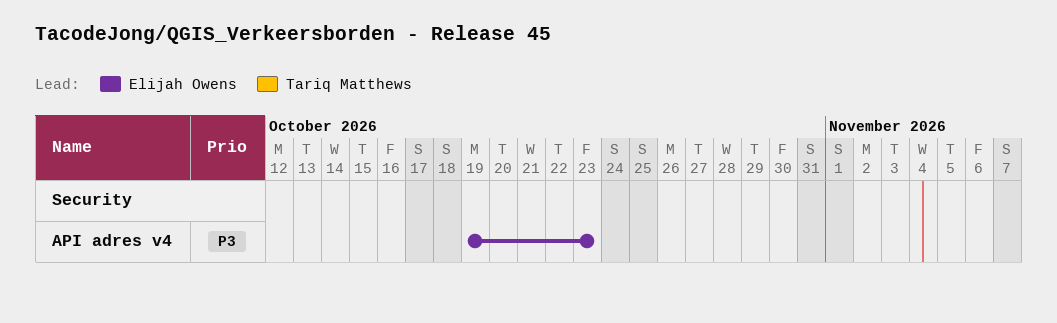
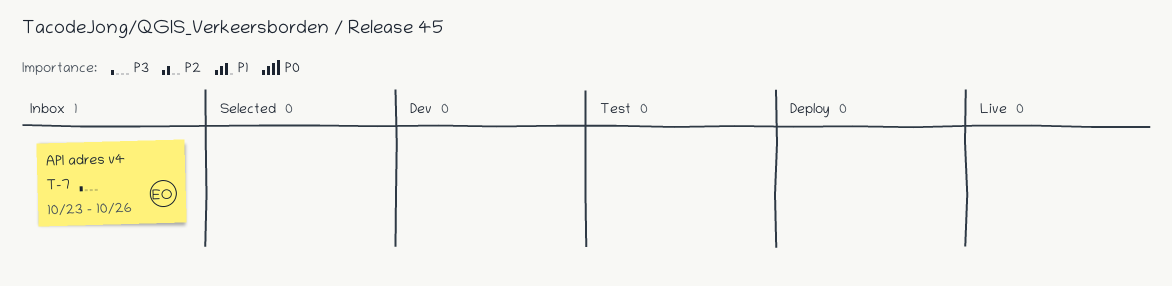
API adres v4, start: Oct 19 -> Oct 23
API adres v4, due: Oct 23 -> Oct 26

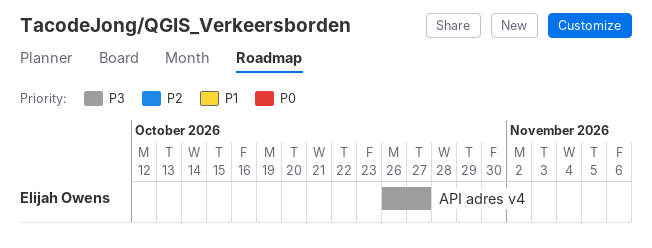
API adres v4, start: Oct 23 -> Oct 26
API adres v4, due: Oct 26 -> Oct 27

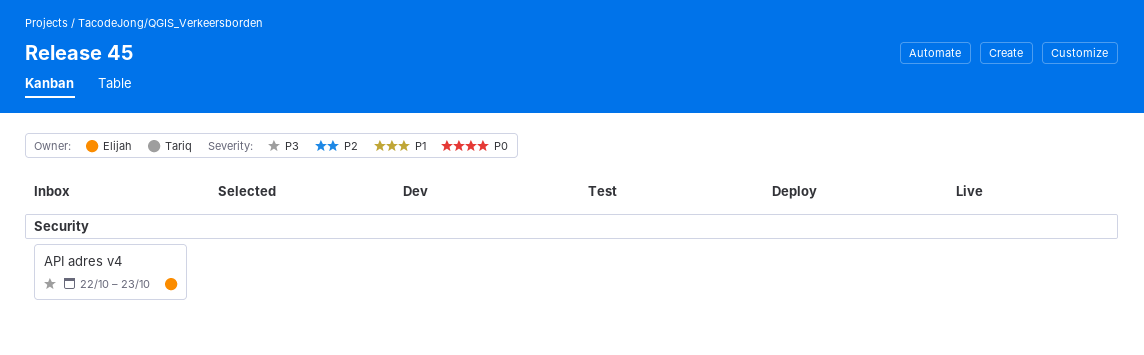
API adres v4, start: Oct 26 -> Oct 22
API adres v4, due: Oct 27 -> Oct 23

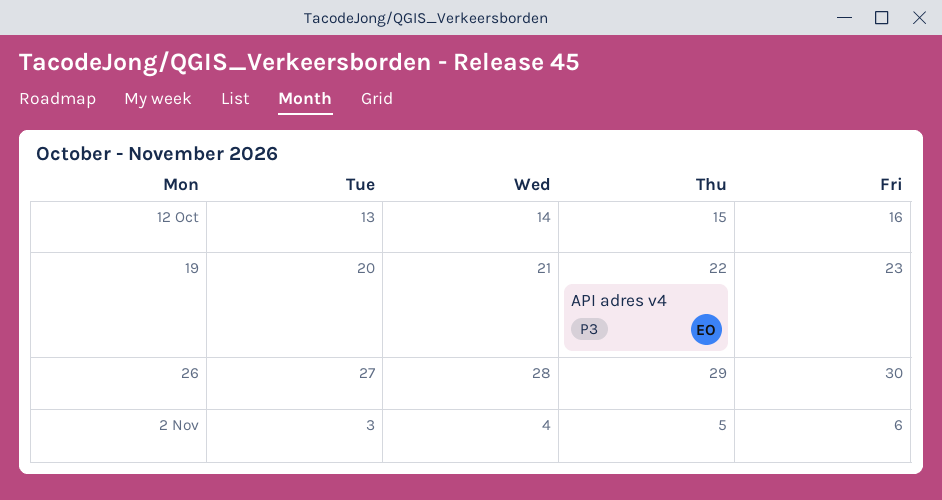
API adres v4, due: Oct 23 -> Oct 22

